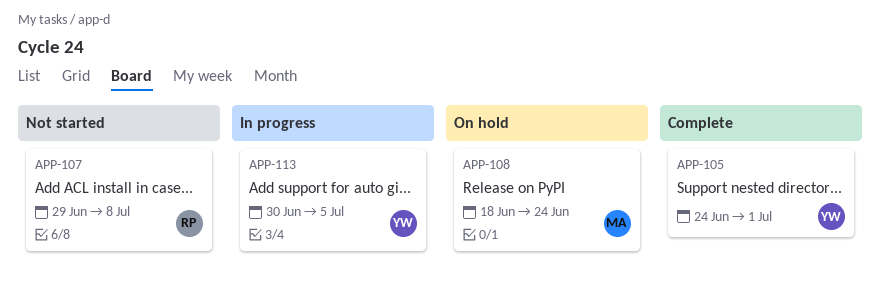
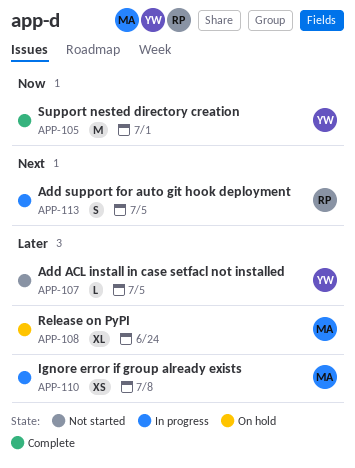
APP-107, owner: RP -> YW
APP-107, due: Jul 8 -> Jul 5
APP-110: none -> present
APP-113, owner: YW -> RP

